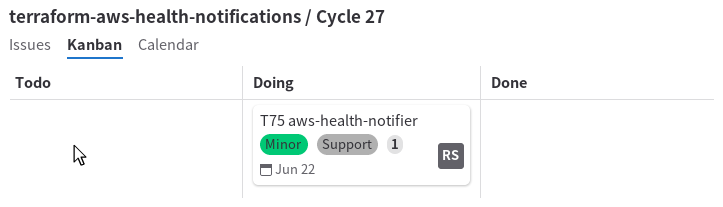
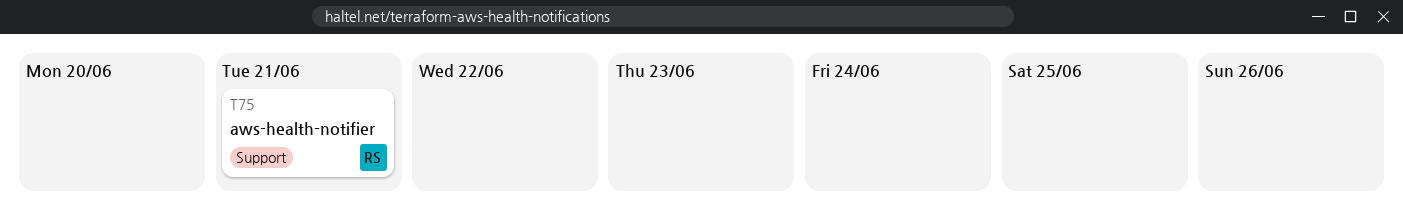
T75, due: Jun 22 -> Jun 21

